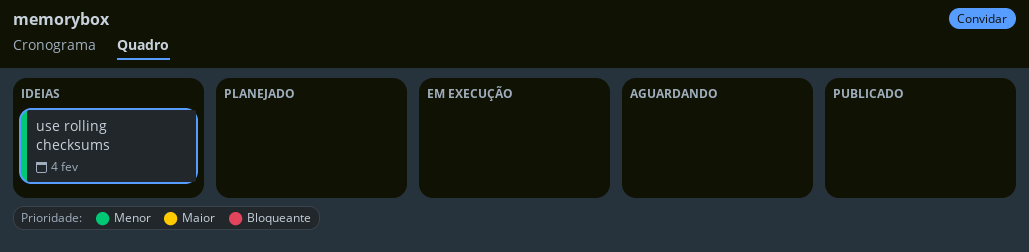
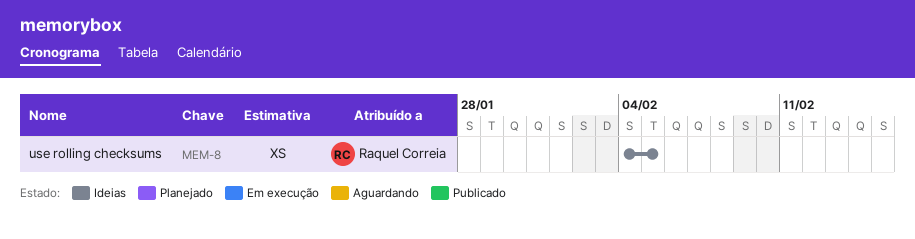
use rolling checksums, due: Feb 4 -> Feb 5

